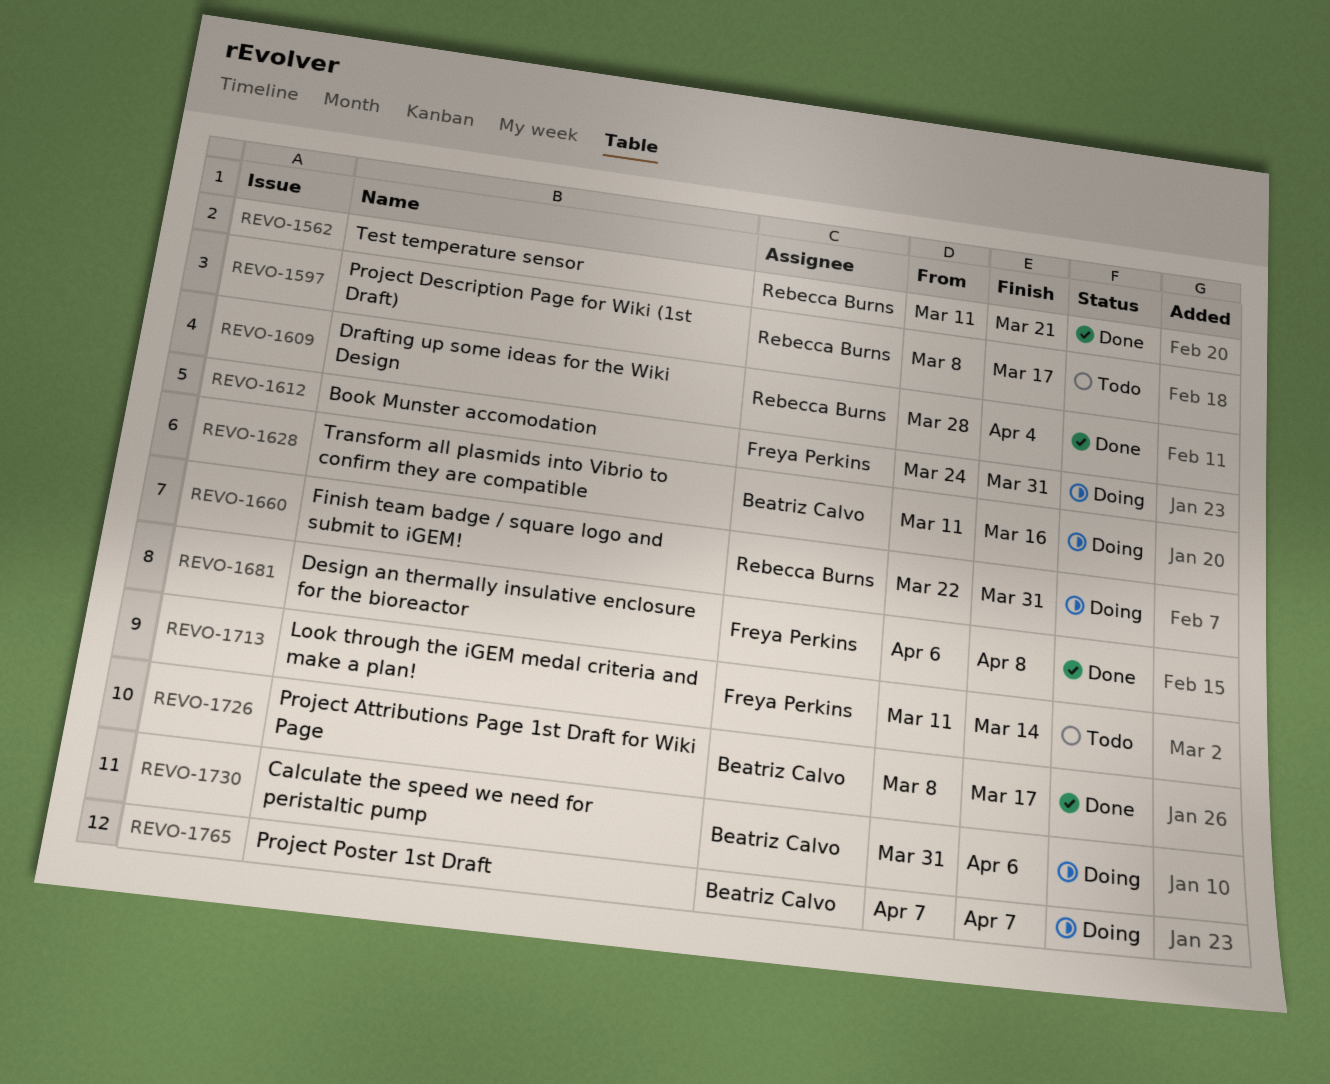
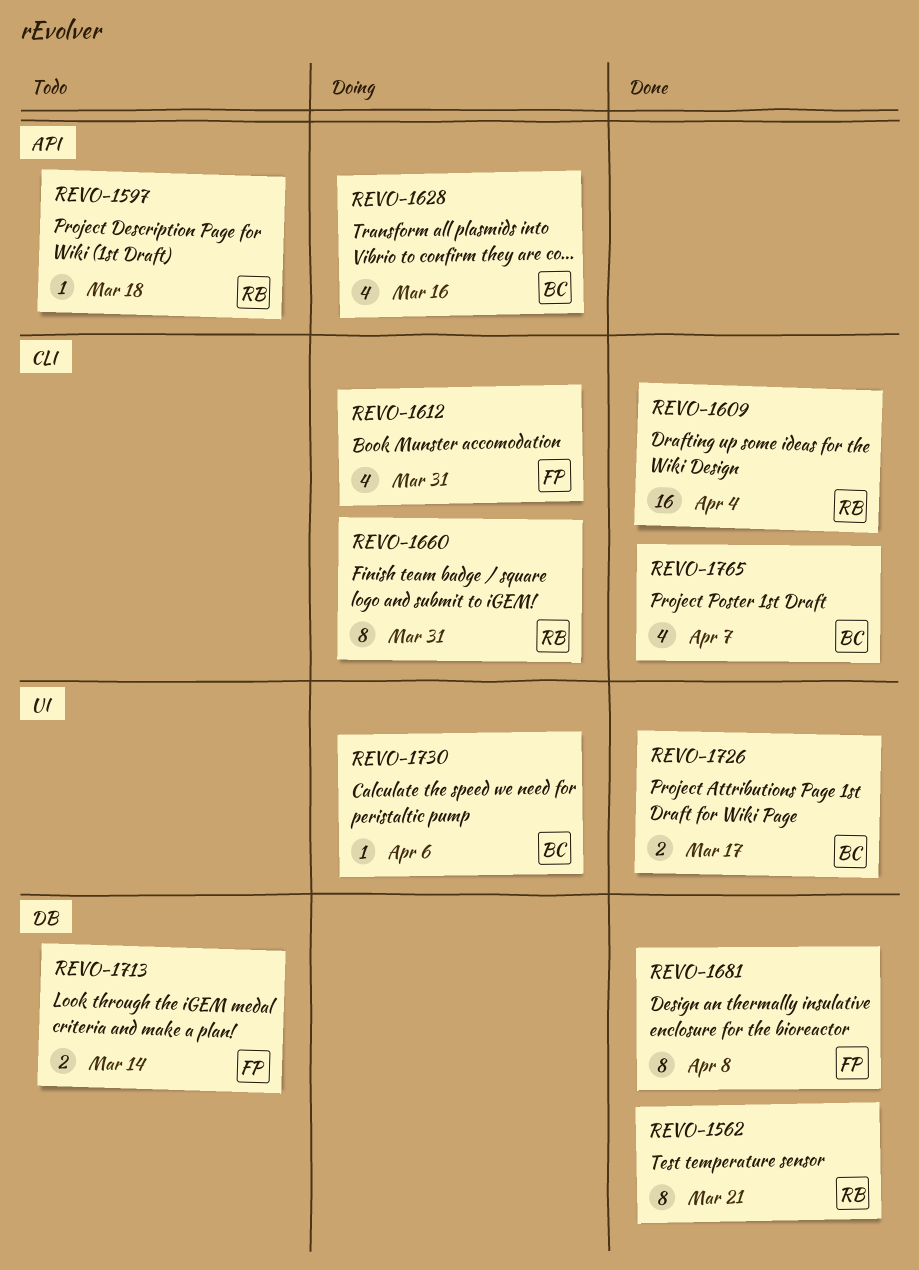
REVO-1597, due: Mar 17 -> Mar 18
REVO-1765, status: Doing -> Done

